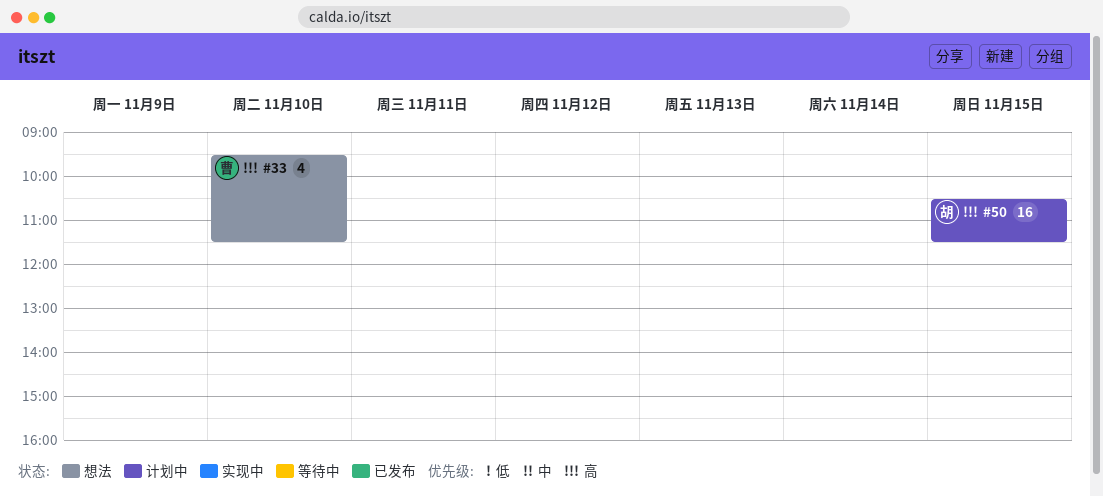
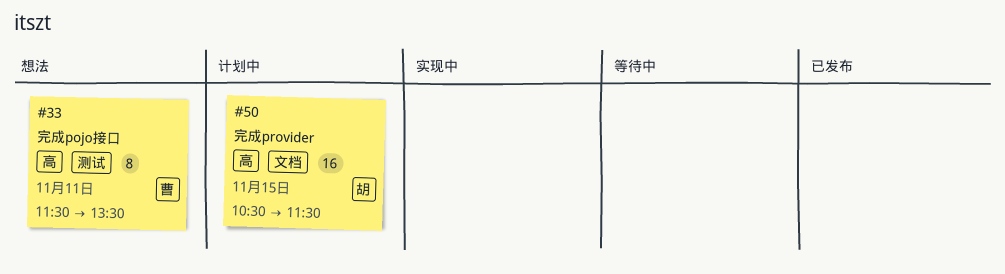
#33, estimate: 4 -> 8
#33, day: Nov 10 -> Nov 11
#33, begins: 09:30 -> 11:30
#33, ends: 11:30 -> 13:30

